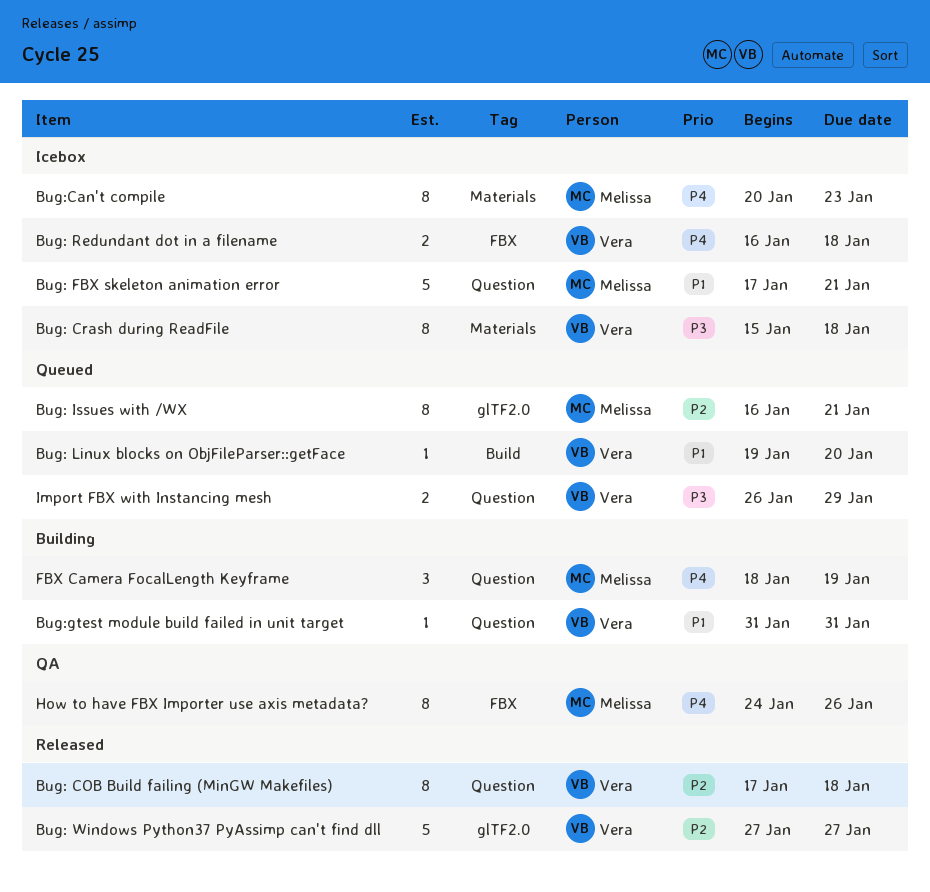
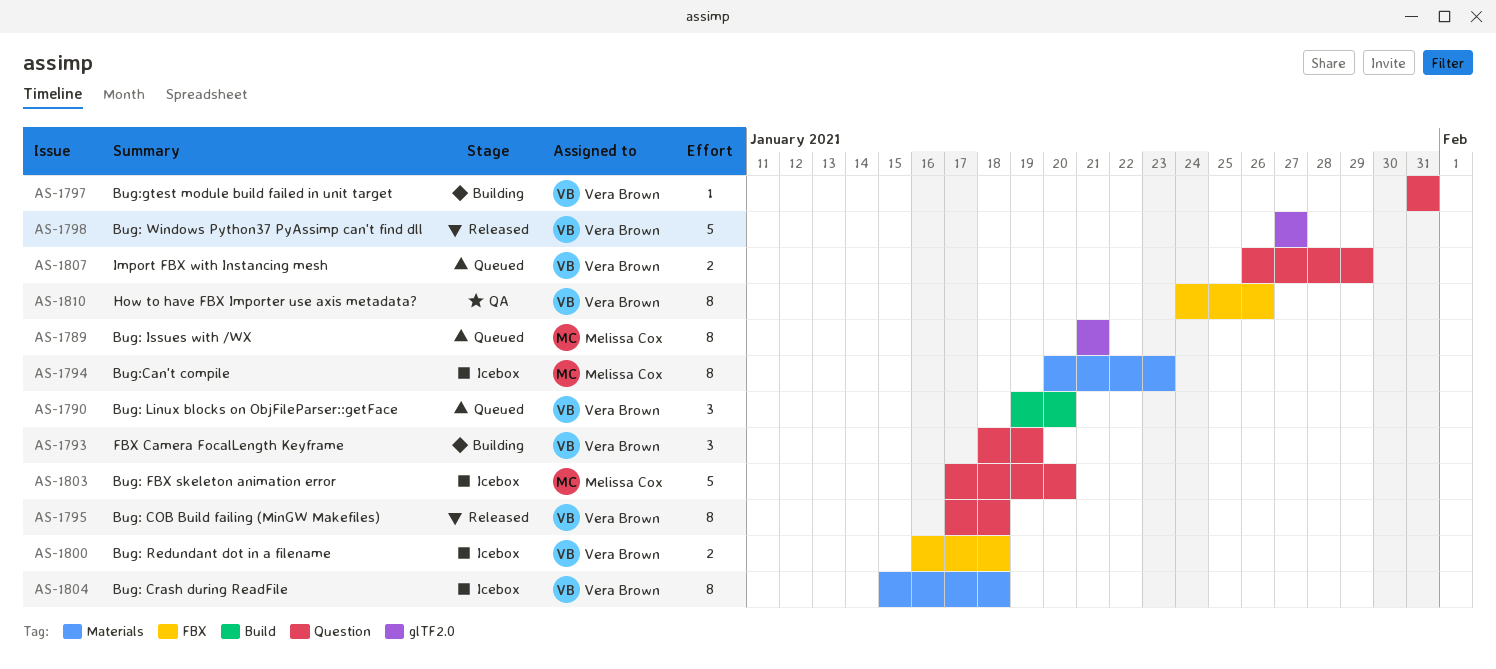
Bug: FBX skeleton animation error, due: Jan 21 -> Jan 20
Bug: Issues with /WX, start: Jan 16 -> Jan 21
Bug: Linux blocks on ObjFileParser::getFace, estimate: 1 -> 3
FBX Camera FocalLength Keyframe, owner: Melissa Cox -> Vera Brown
How to have FBX Importer use axis metadata?, owner: Melissa Cox -> Vera Brown

